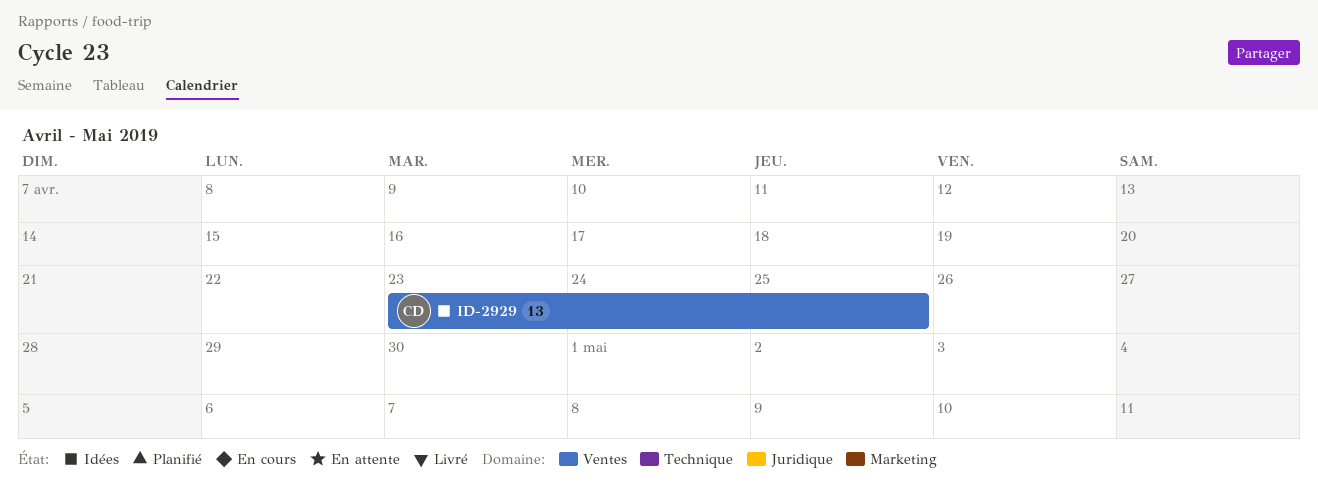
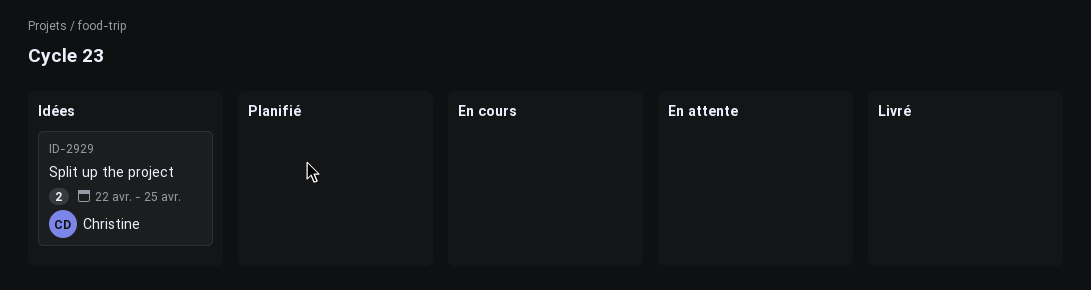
ID-2929, estimate: 13 -> 2
ID-2929, start: Apr 23 -> Apr 22

